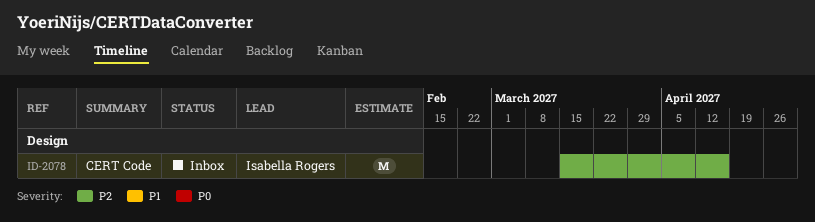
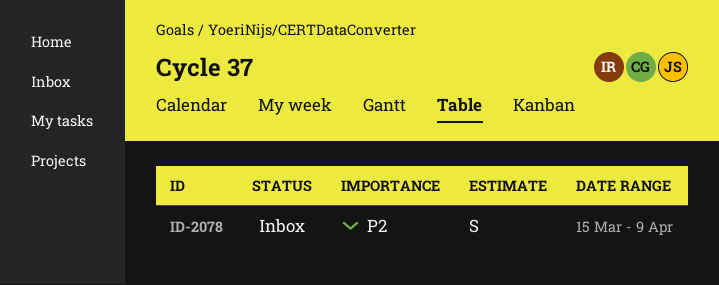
ID-2078, estimate: M -> S
ID-2078, due: Apr 16 -> Apr 9

